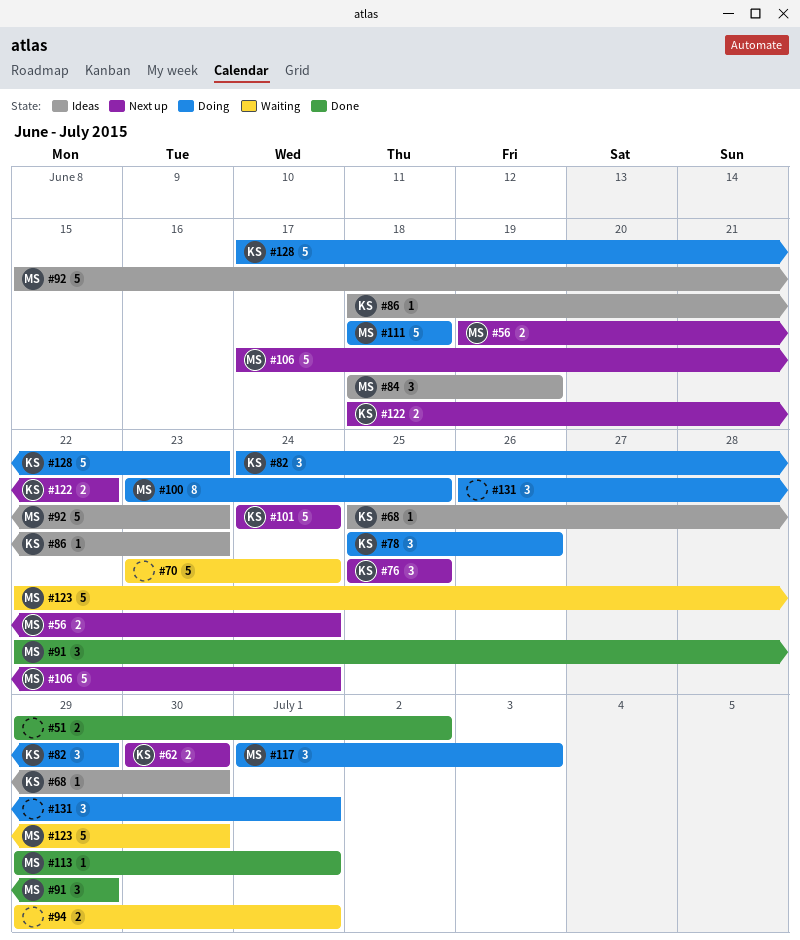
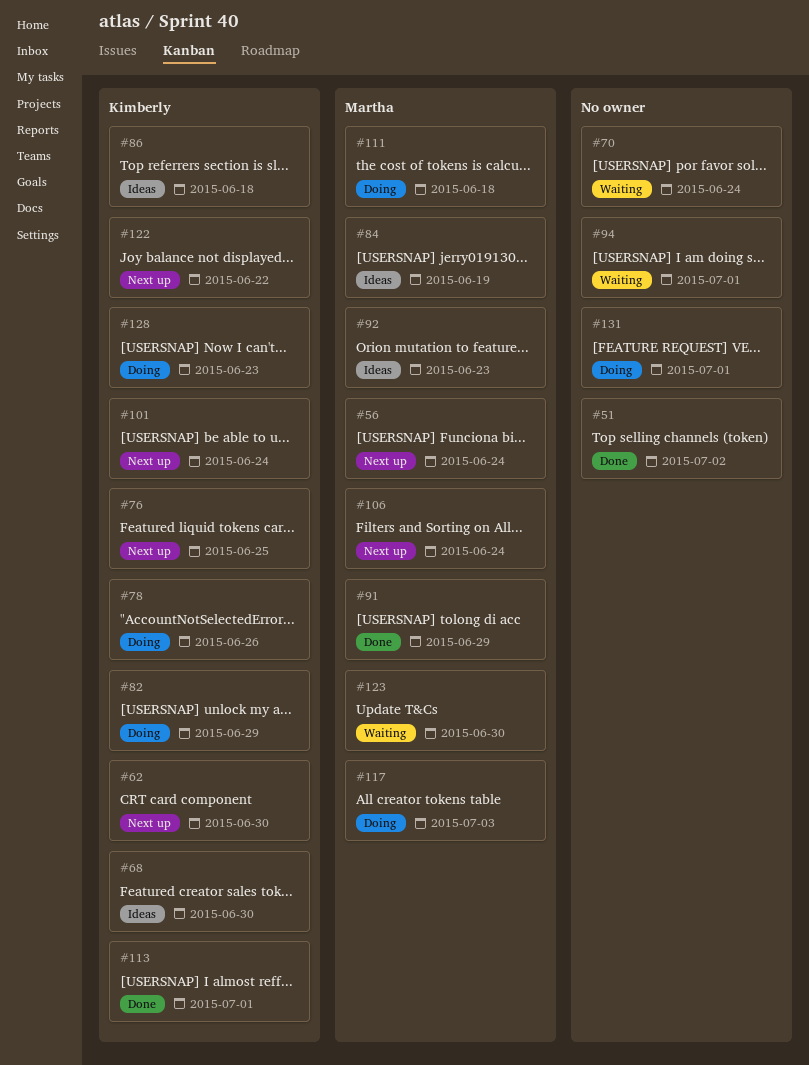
#86, due: Jun 23 -> Jun 18
#100: present -> none
#113, owner: Martha -> Kimberly

